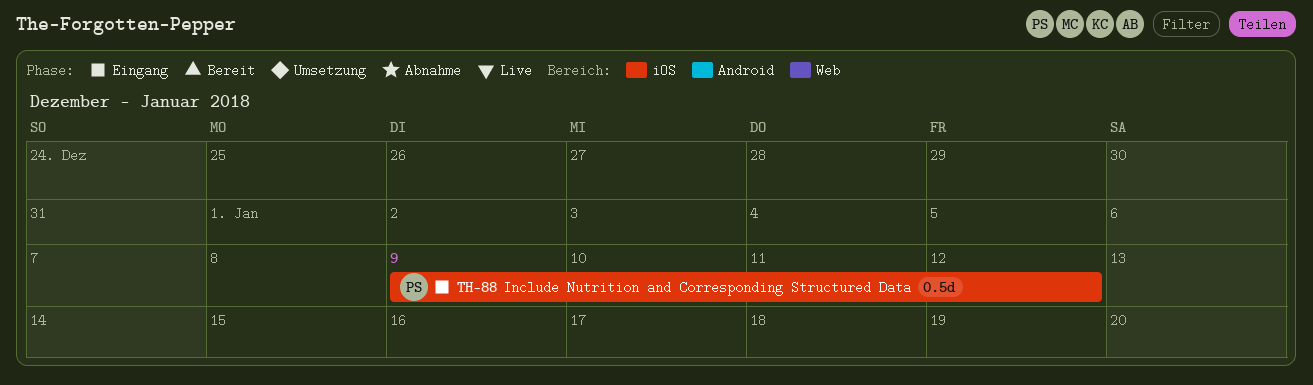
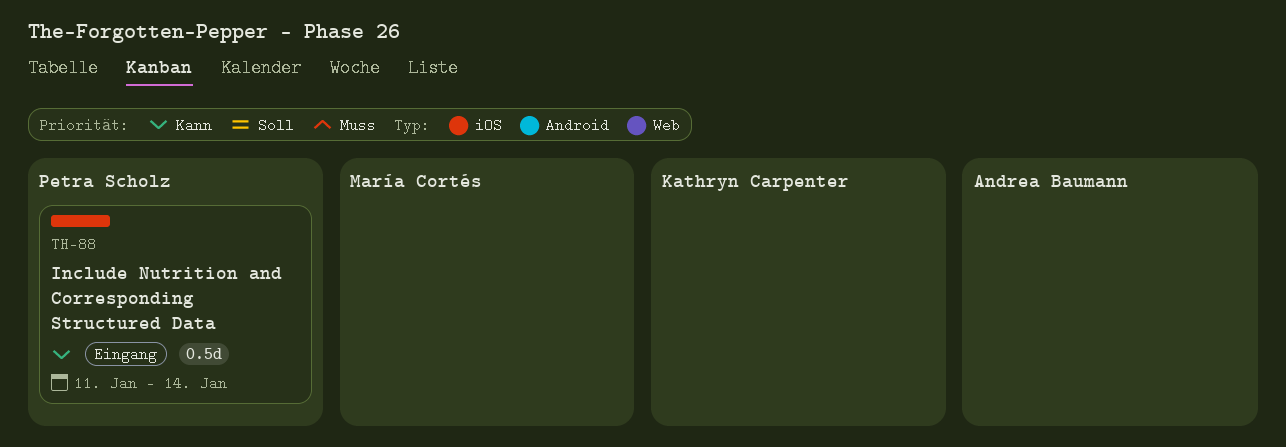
TH-88, start: Jan 9 -> Jan 11
TH-88, due: Jan 12 -> Jan 14

